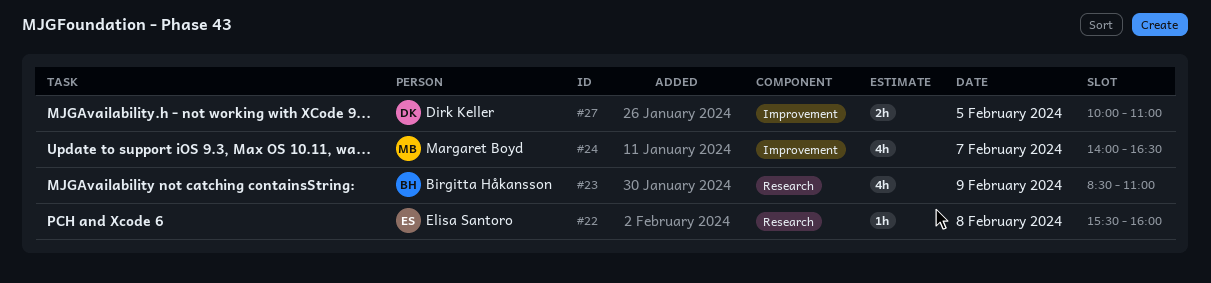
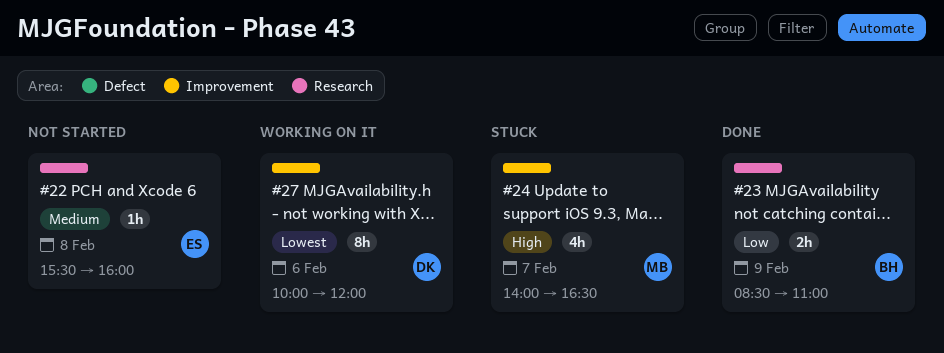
#23, estimate: 4h -> 2h
#27, estimate: 2h -> 8h
#27, day: Feb 5 -> Feb 6
#27, ends: 11:00 -> 12:00

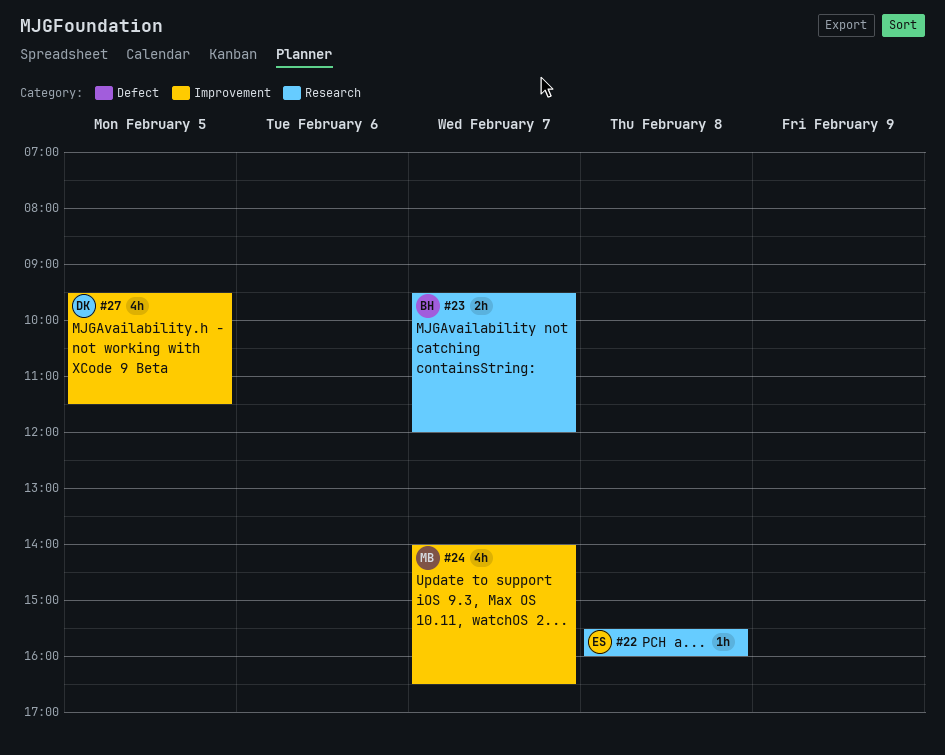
#23, day: Feb 9 -> Feb 7
#23, begins: 08:30 -> 09:30
#23, ends: 11:00 -> 12:00
#27, estimate: 8h -> 4h
#27, day: Feb 6 -> Feb 5
#27, begins: 10:00 -> 09:30
#27, ends: 12:00 -> 11:30

